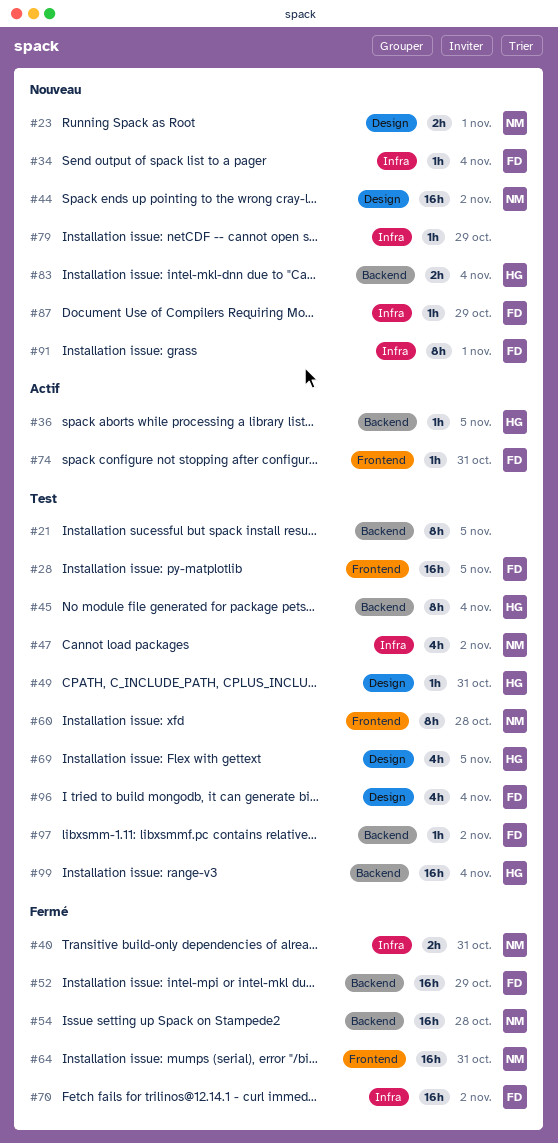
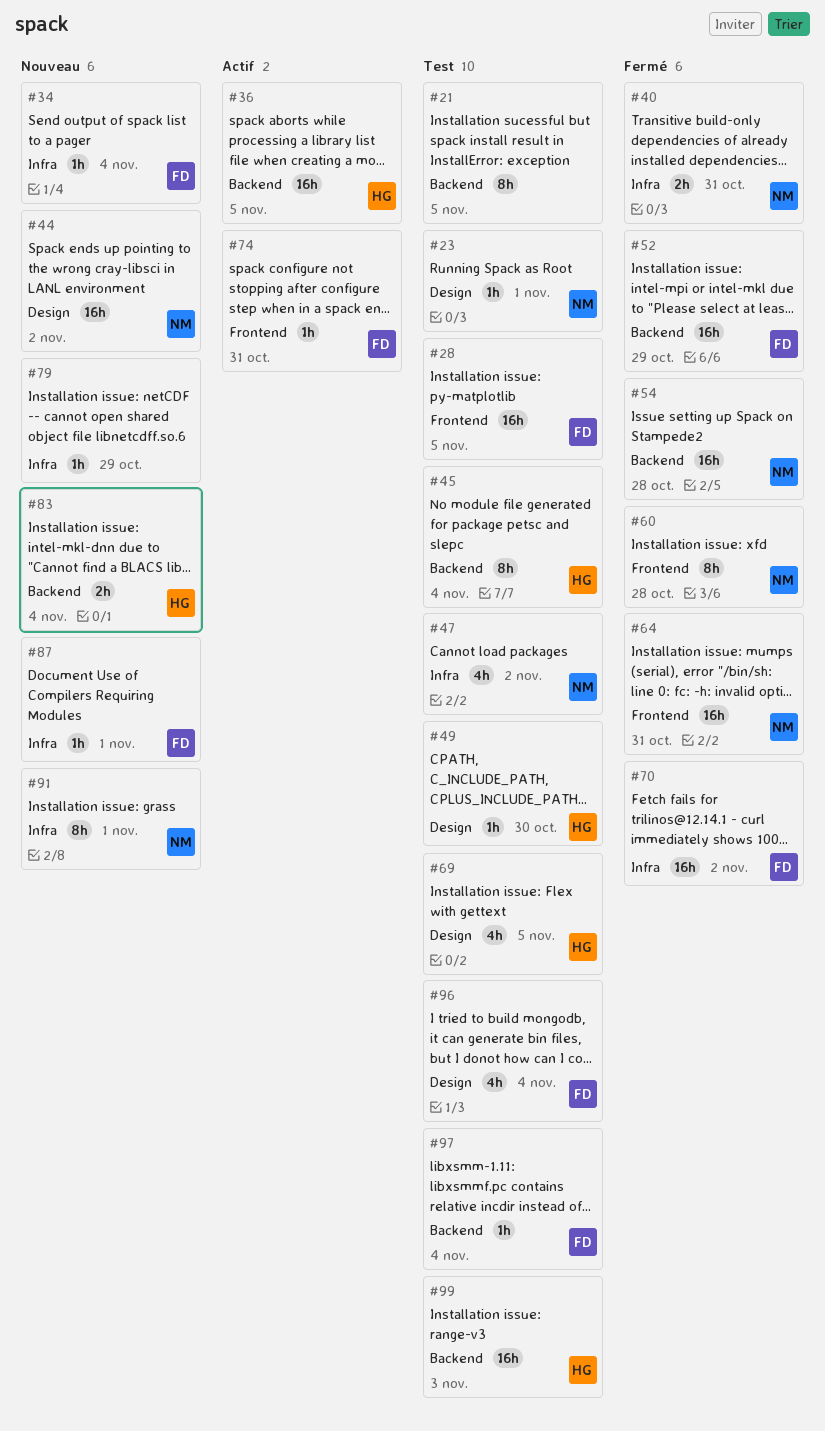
#23, status: Nouveau -> Test
#23, estimate: 2h -> 1h
#36, estimate: 1h -> 16h
#49, due: Oct 31 -> Oct 30
#60, status: Test -> Fermé
#87, due: Oct 29 -> Nov 1
#91, owner: FD -> NM
#97, due: Nov 2 -> Nov 4
#99, due: Nov 4 -> Nov 3

